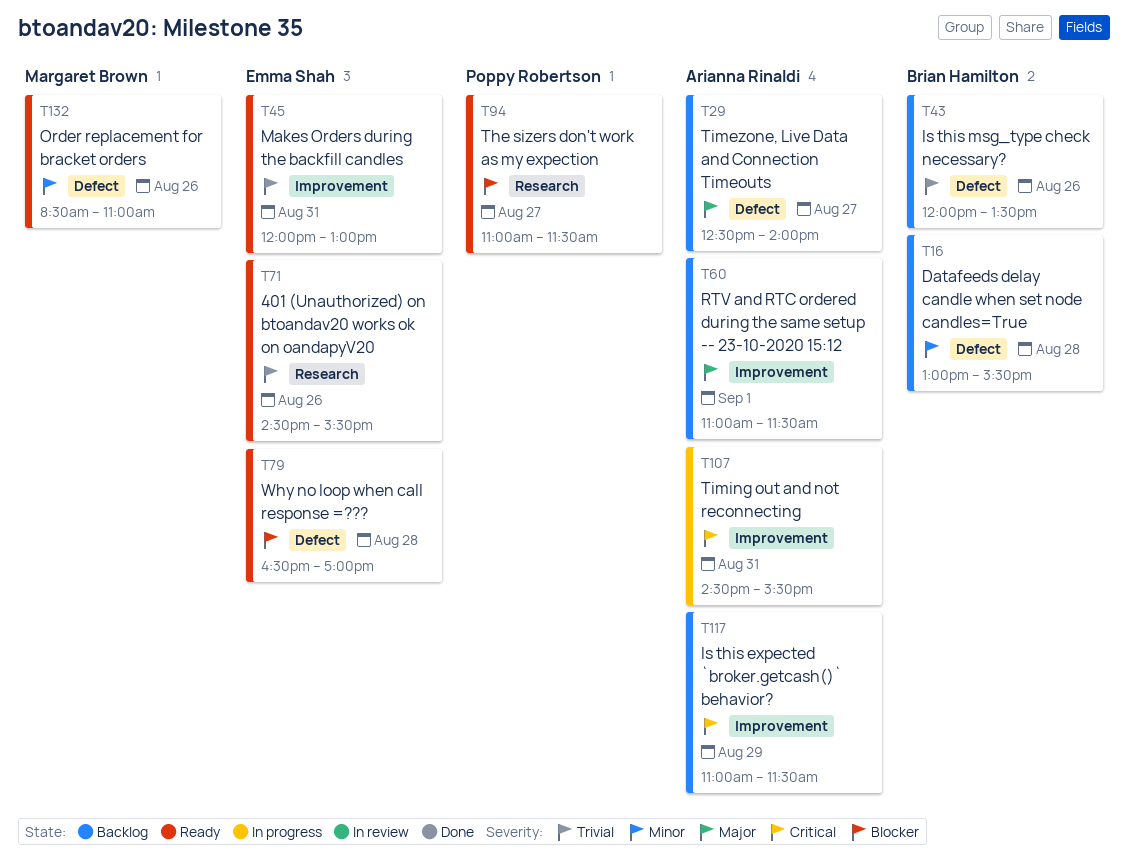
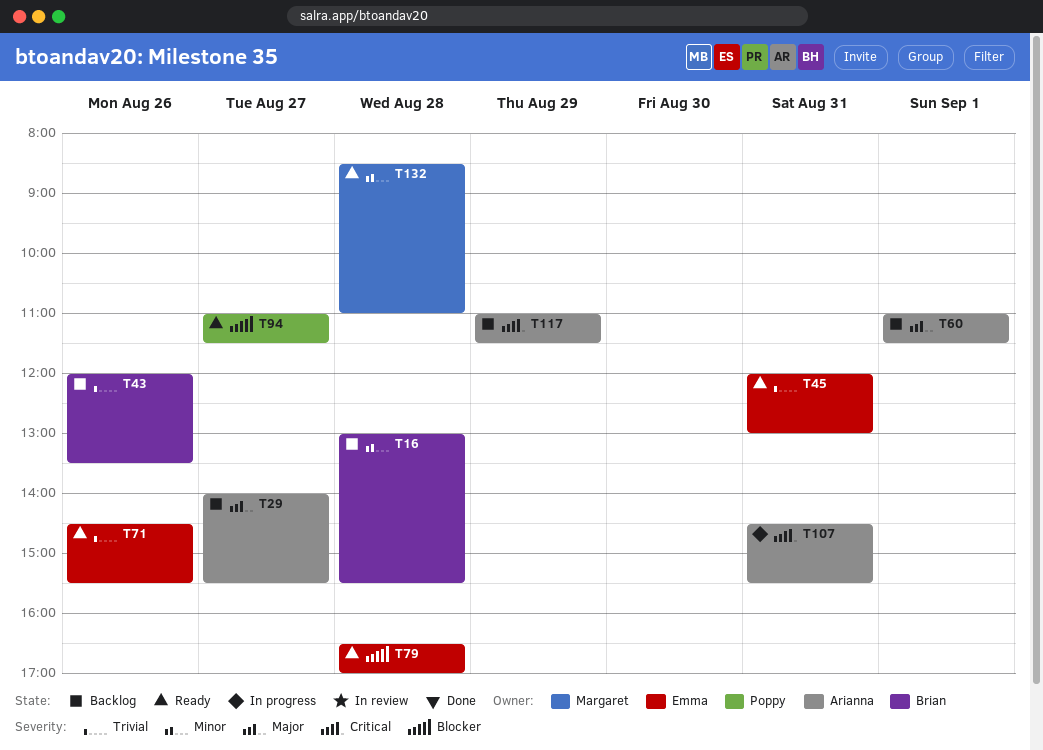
T29, begins: 12:30 -> 14:00
T29, ends: 14:00 -> 15:30
T132, day: Aug 26 -> Aug 28

